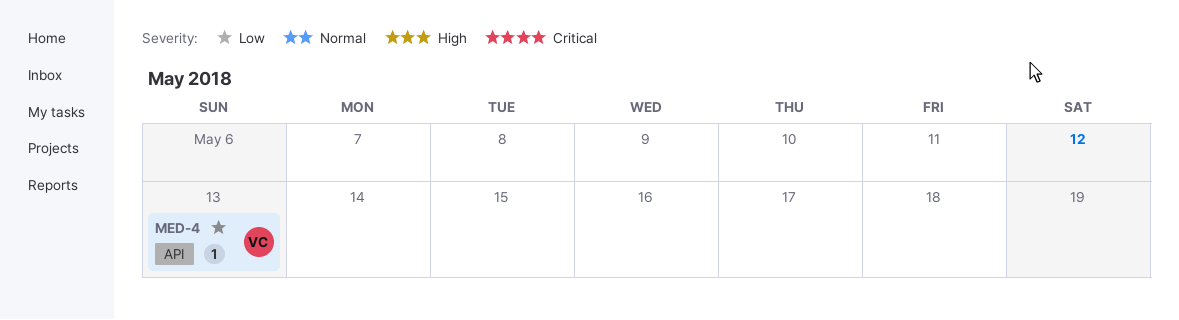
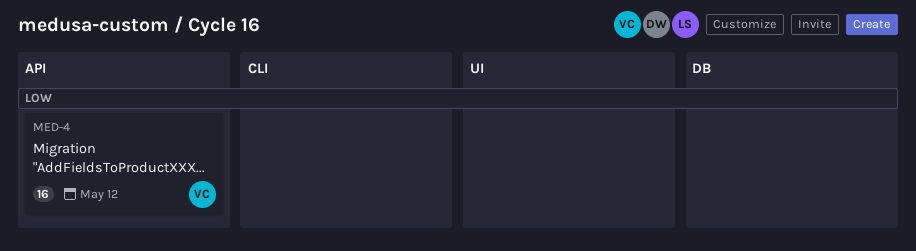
MED-4, estimate: 1 -> 16
MED-4, due: May 13 -> May 12

